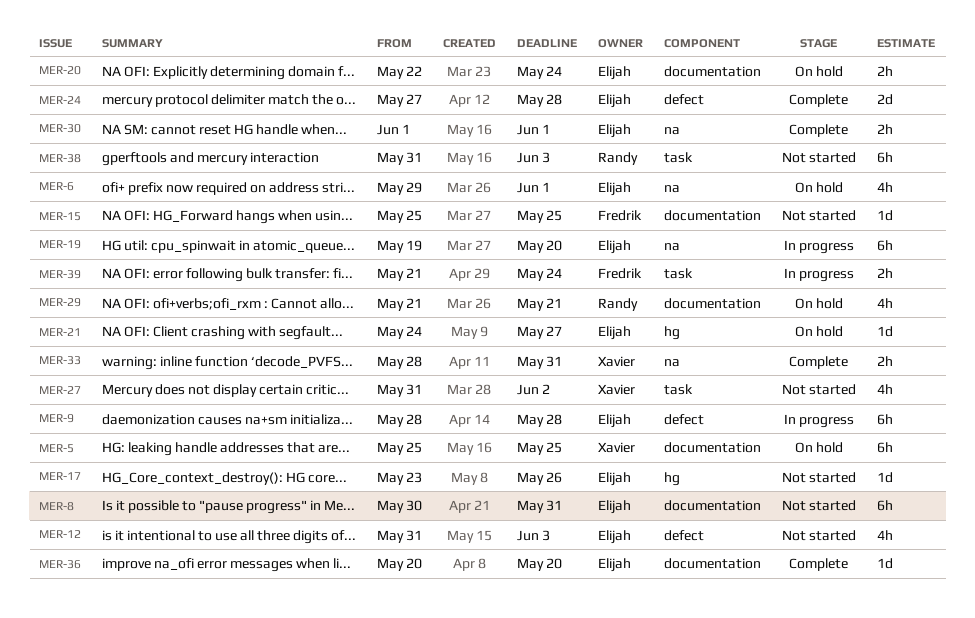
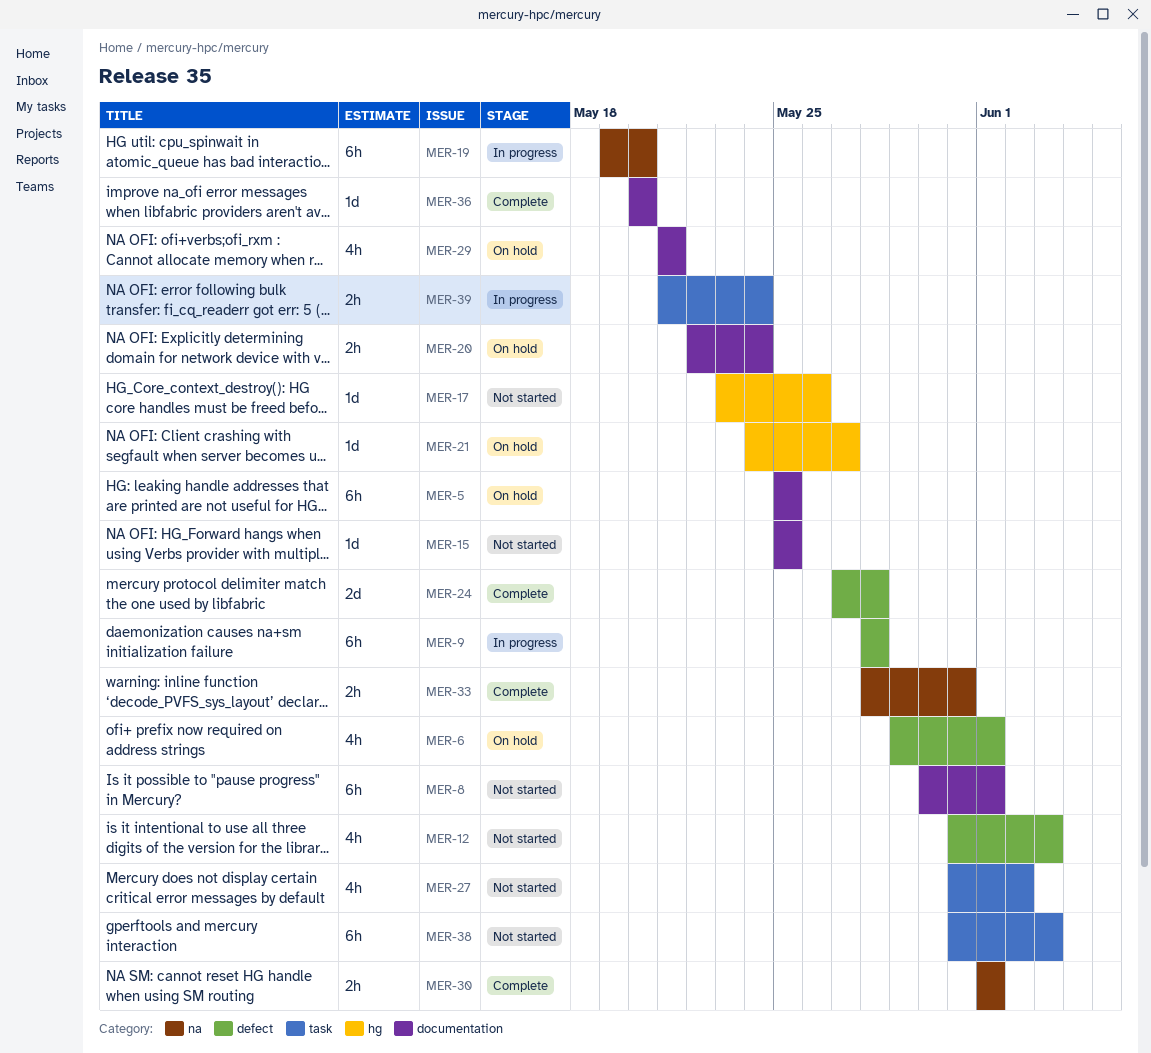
MER-6, label: na -> defect
MER-8, due: May 31 -> Jun 1

